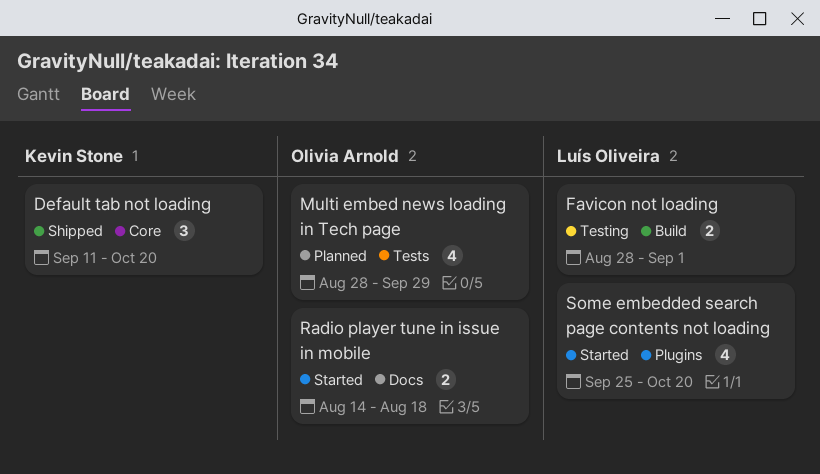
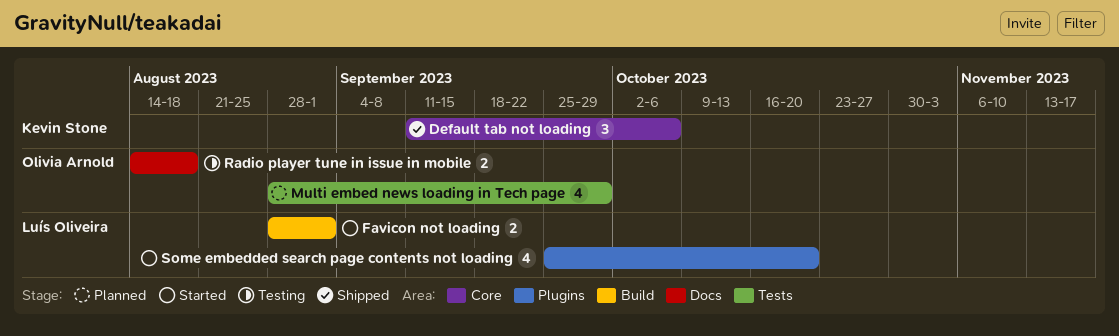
Default tab not loading, due: Oct 20 -> Oct 6
Favicon not loading, status: Testing -> Started
Radio player tune in issue in mobile, status: Started -> Testing

